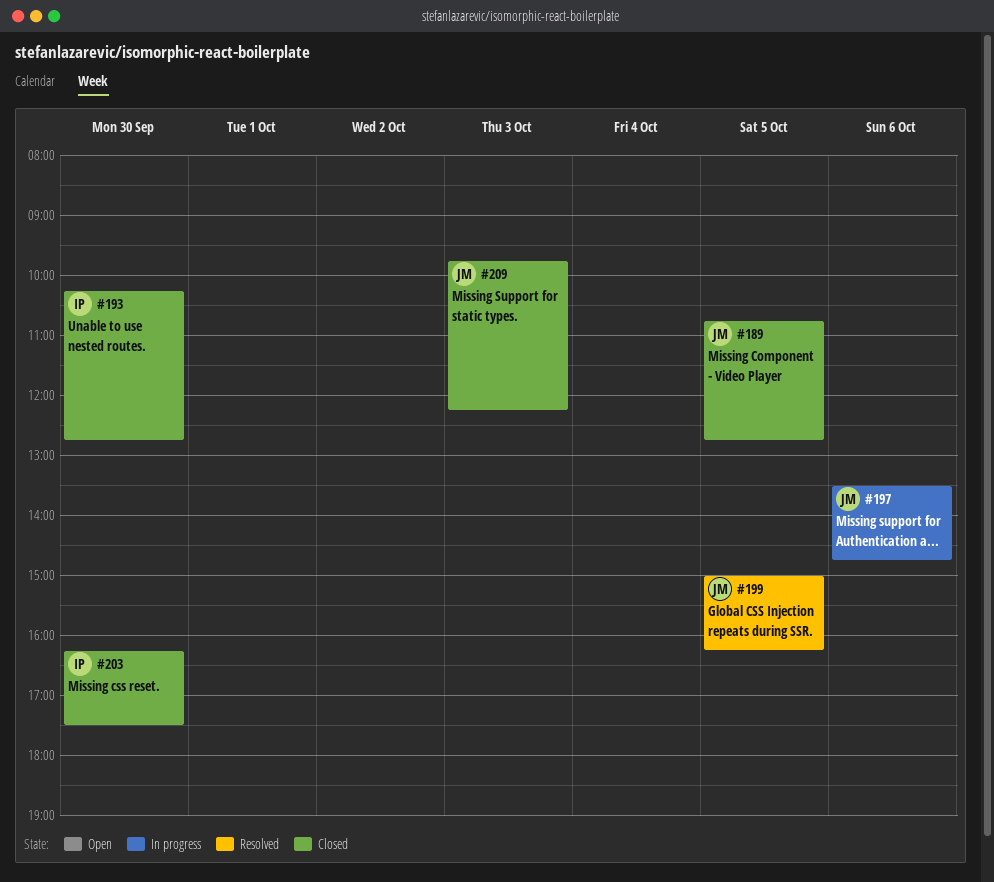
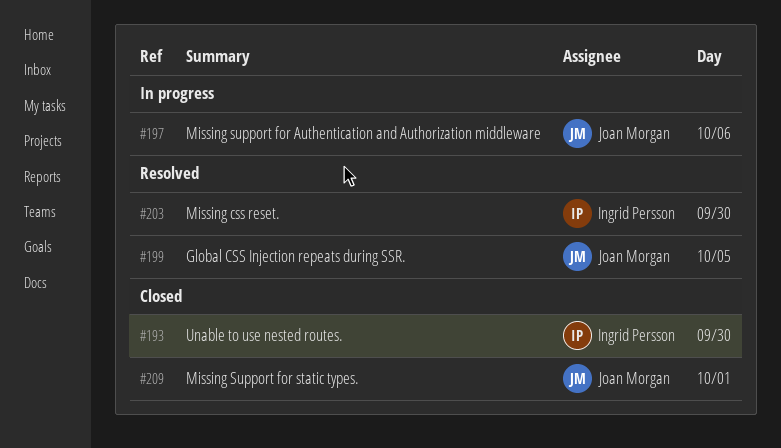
#189: present -> none
#203, status: Closed -> Resolved
#209, day: Oct 3 -> Oct 1

